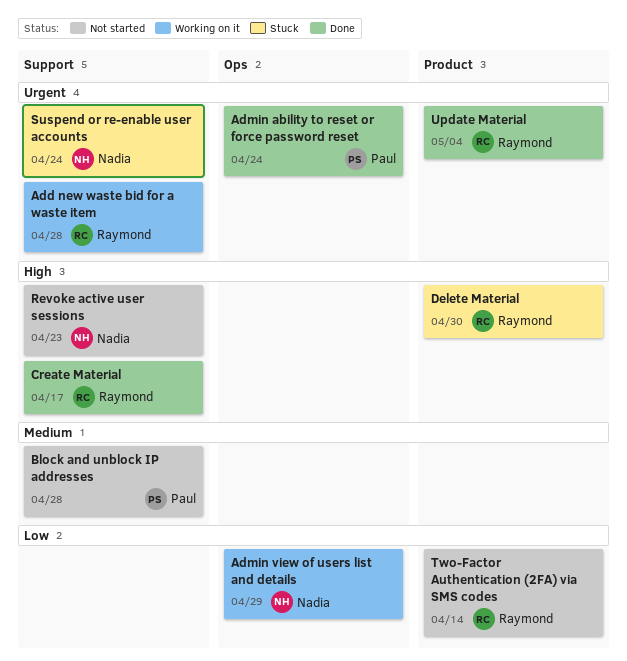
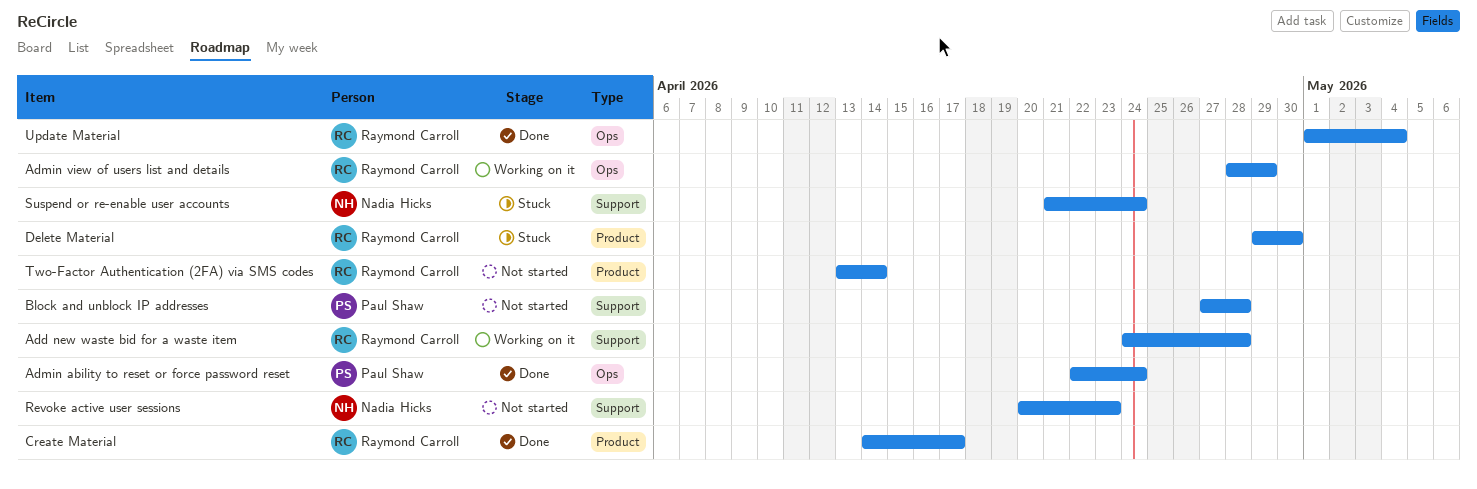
Admin view of users list and details, owner: Nadia Hicks -> Raymond Carroll
Create Material, label: Support -> Product
Update Material, label: Product -> Ops

